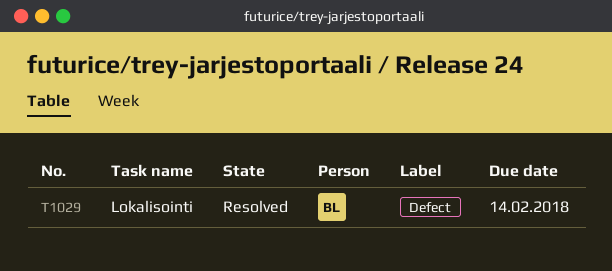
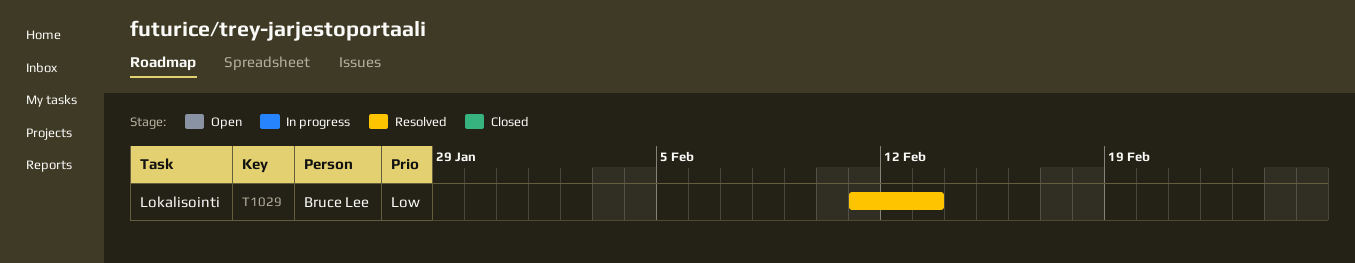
T1029, due: Feb 14 -> Feb 13

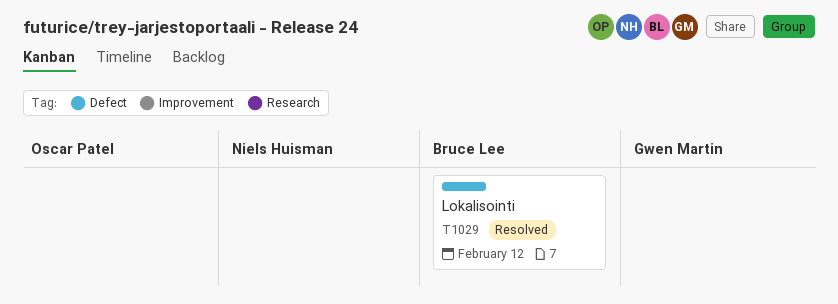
T1029, due: Feb 13 -> Feb 12

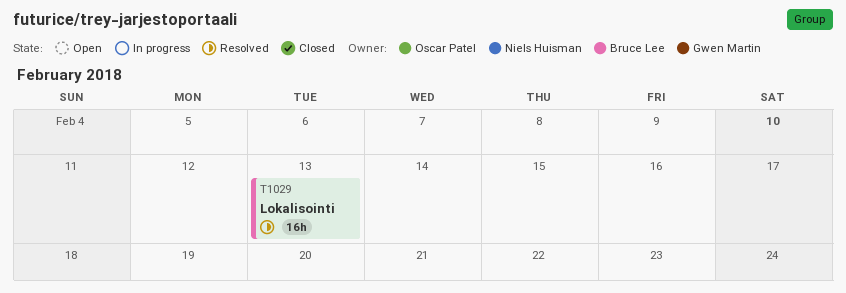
T1029, due: Feb 12 -> Feb 13

